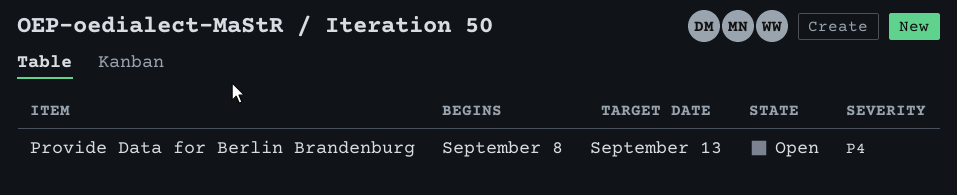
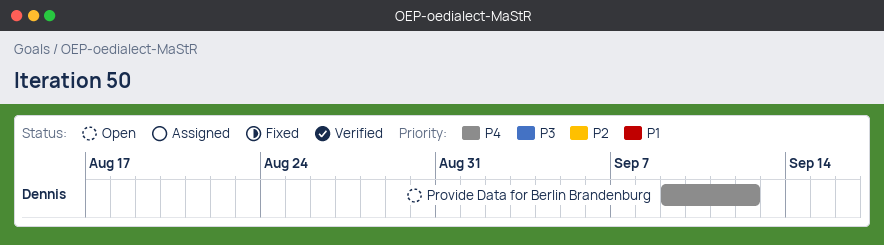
Provide Data for Berlin Brandenburg, start: Sep 8 -> Sep 9
Provide Data for Berlin Brandenburg, due: Sep 13 -> Sep 12

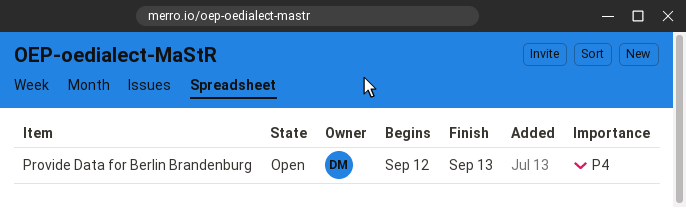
Provide Data for Berlin Brandenburg, start: Sep 9 -> Sep 12
Provide Data for Berlin Brandenburg, due: Sep 12 -> Sep 13

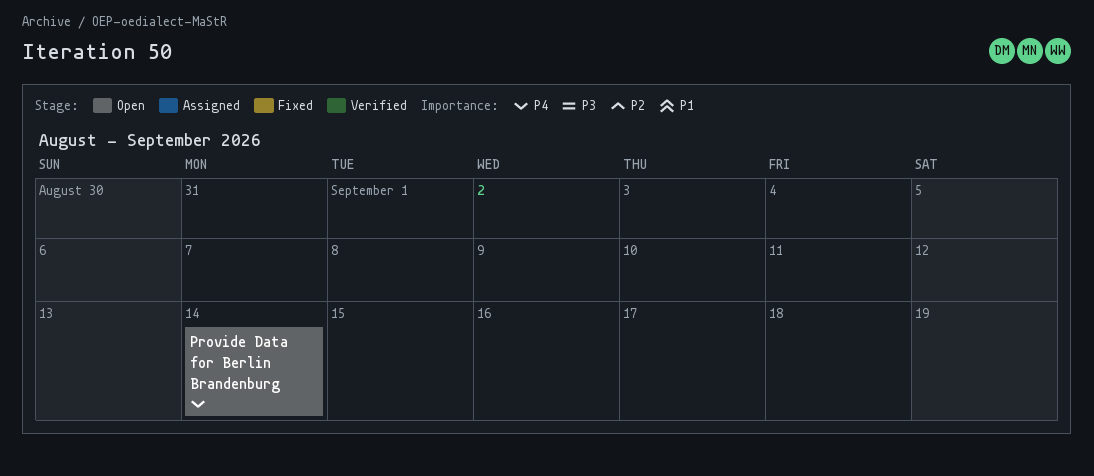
Provide Data for Berlin Brandenburg, due: Sep 13 -> Sep 14

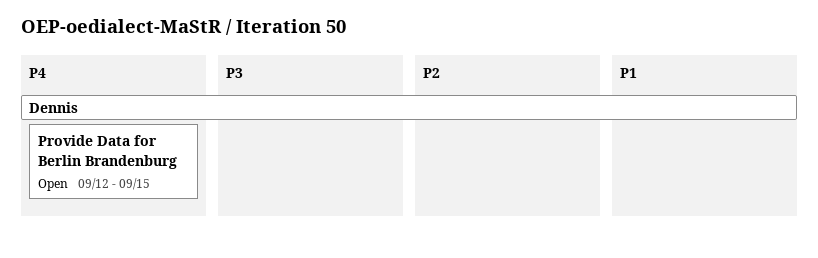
Provide Data for Berlin Brandenburg, due: Sep 14 -> Sep 15

